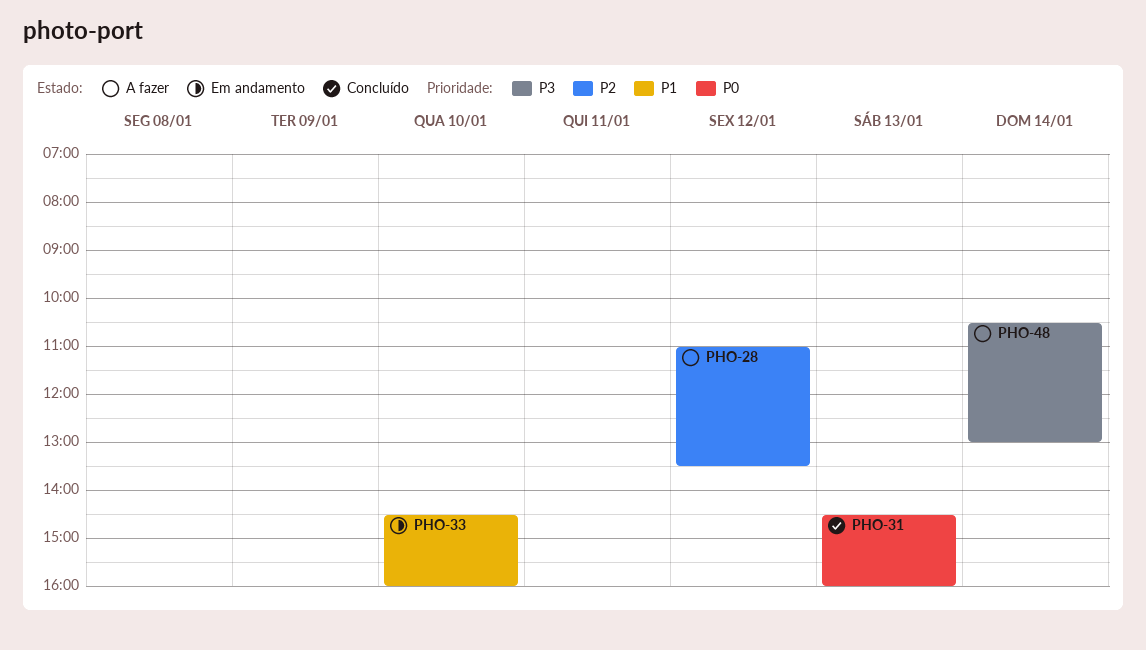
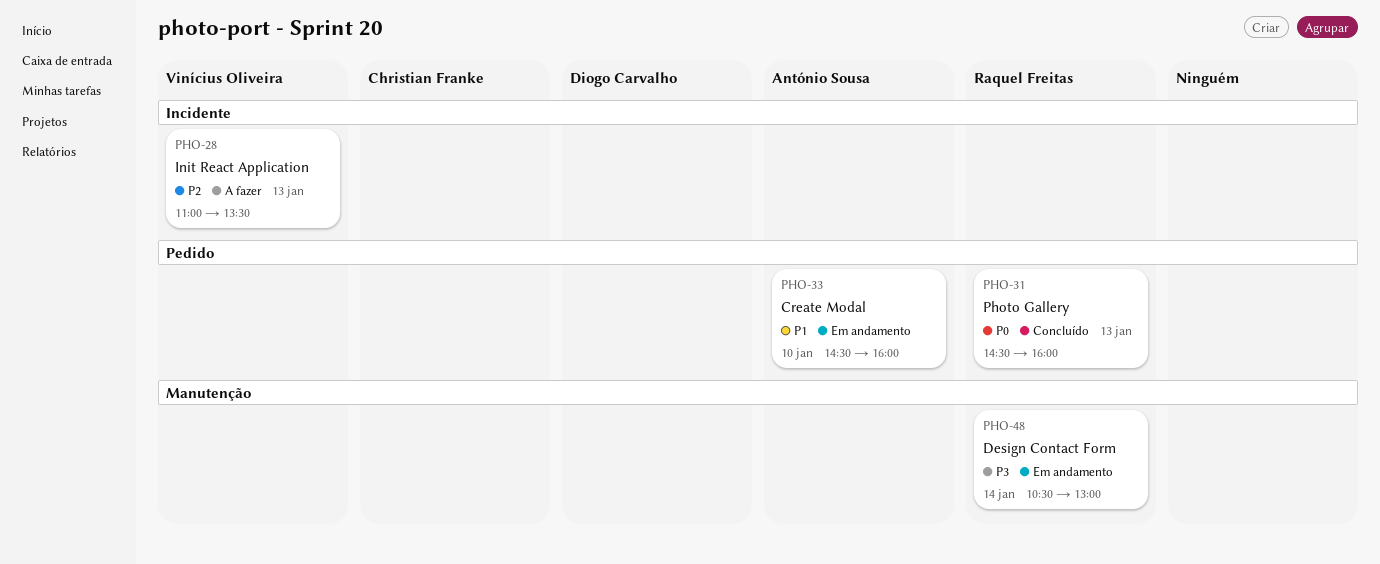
PHO-28, day: Jan 12 -> Jan 13
PHO-48, status: A fazer -> Em andamento

